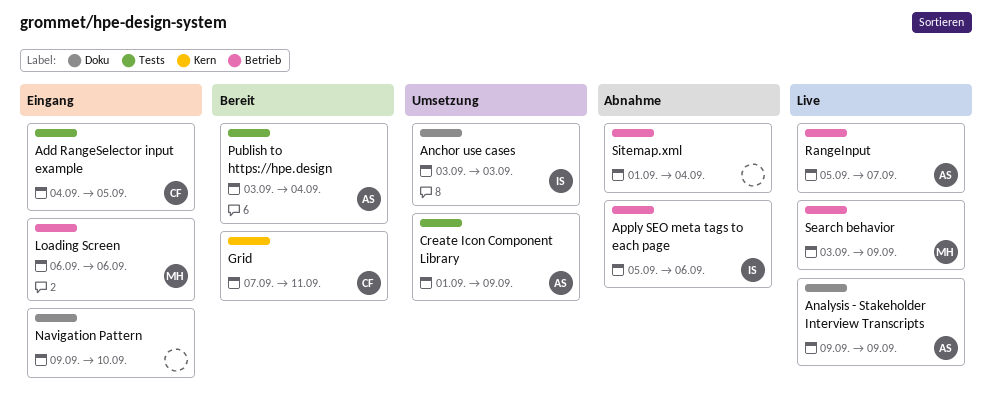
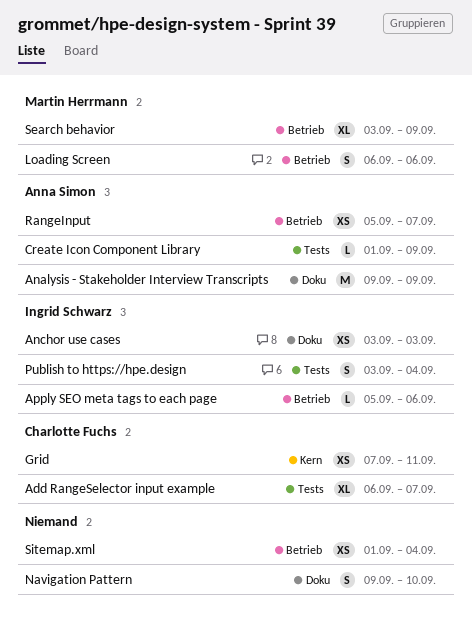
Add RangeSelector input example, start: Sep 4 -> Sep 6
Add RangeSelector input example, due: Sep 5 -> Sep 7
Publish to https://hpe.design, owner: Anna Simon -> Ingrid Schwarz

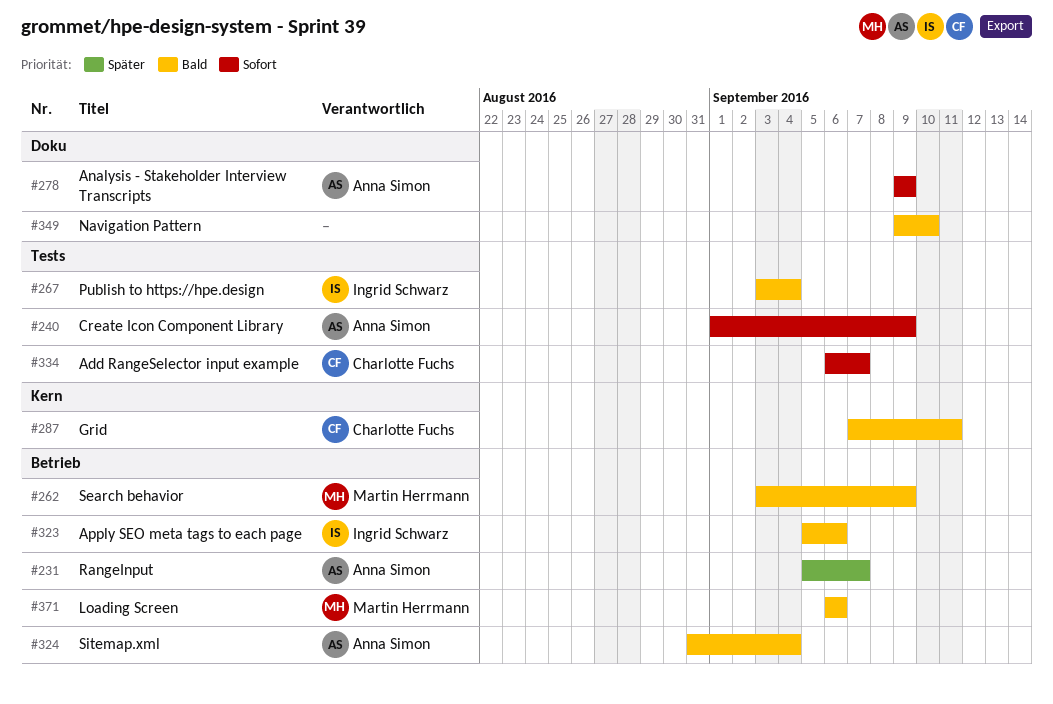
Anchor use cases: present -> none
Sitemap.xml, owner: none -> Anna Simon
Sitemap.xml, start: Sep 1 -> Aug 31

